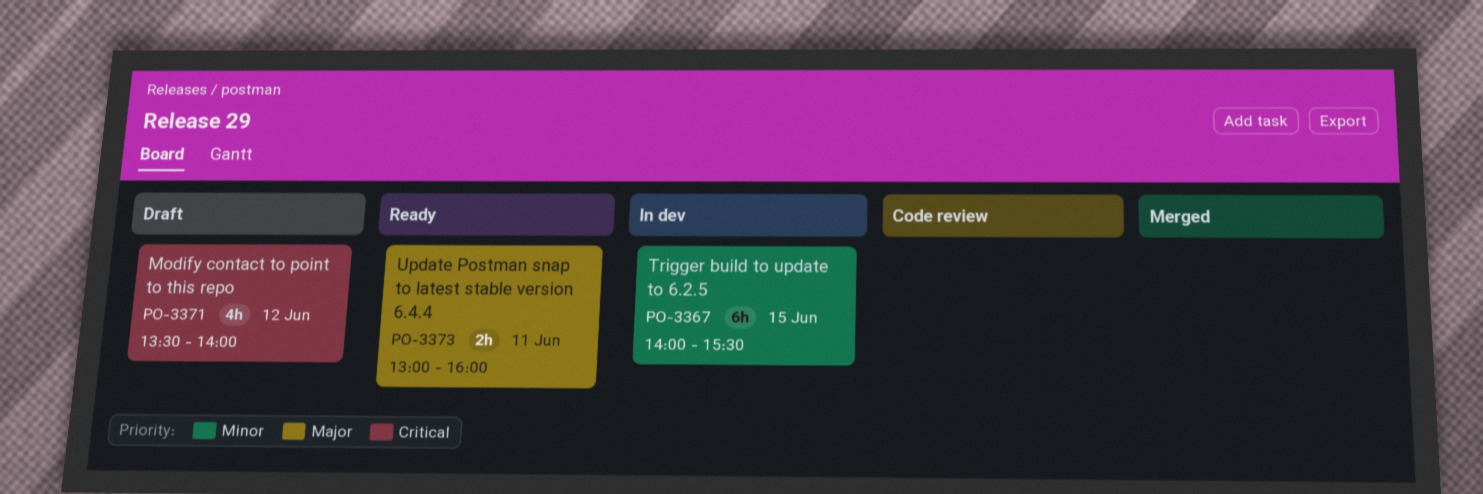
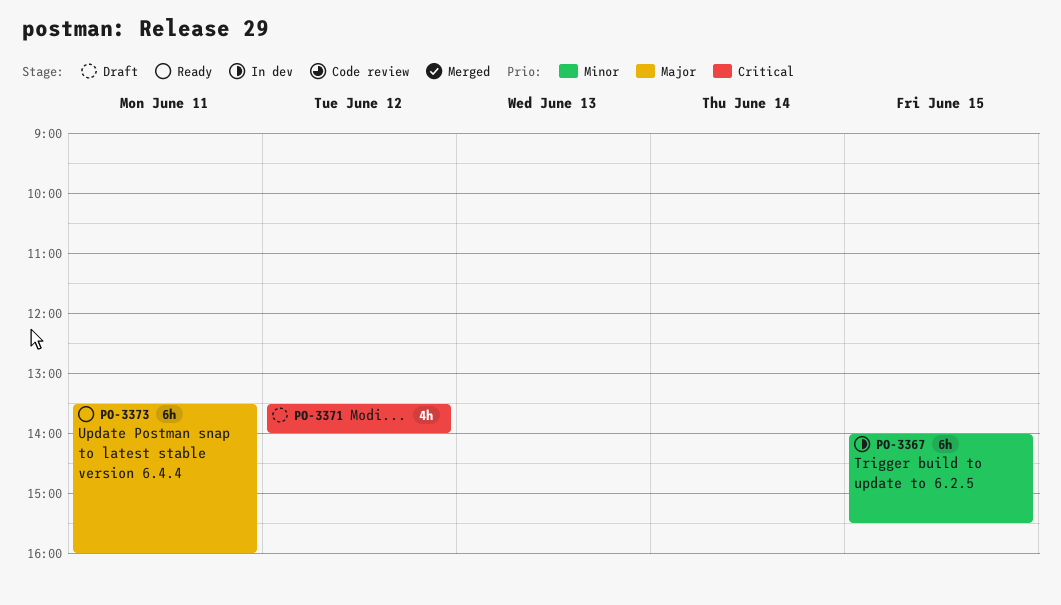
PO-3373, estimate: 2h -> 6h
PO-3373, begins: 13:00 -> 13:30

